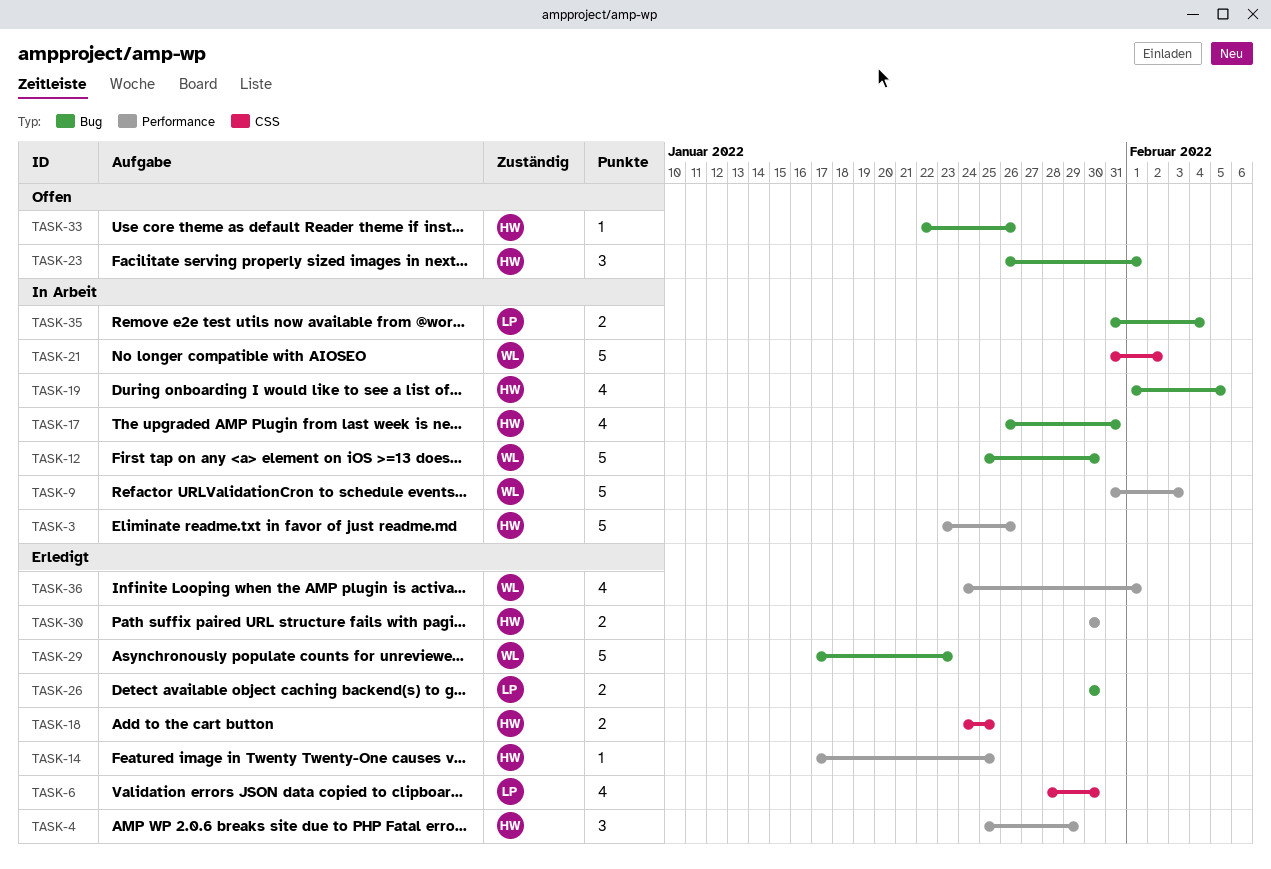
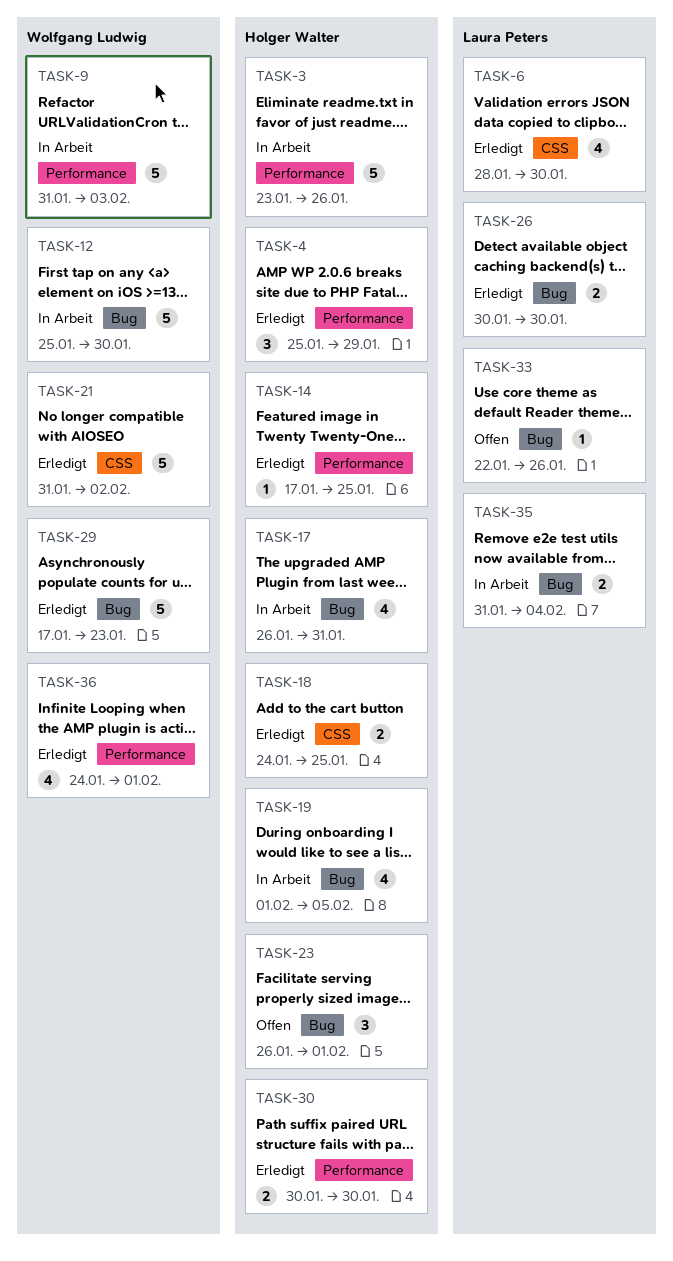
TASK-21, status: In Arbeit -> Erledigt
TASK-33, owner: Holger Walter -> Laura Peters

